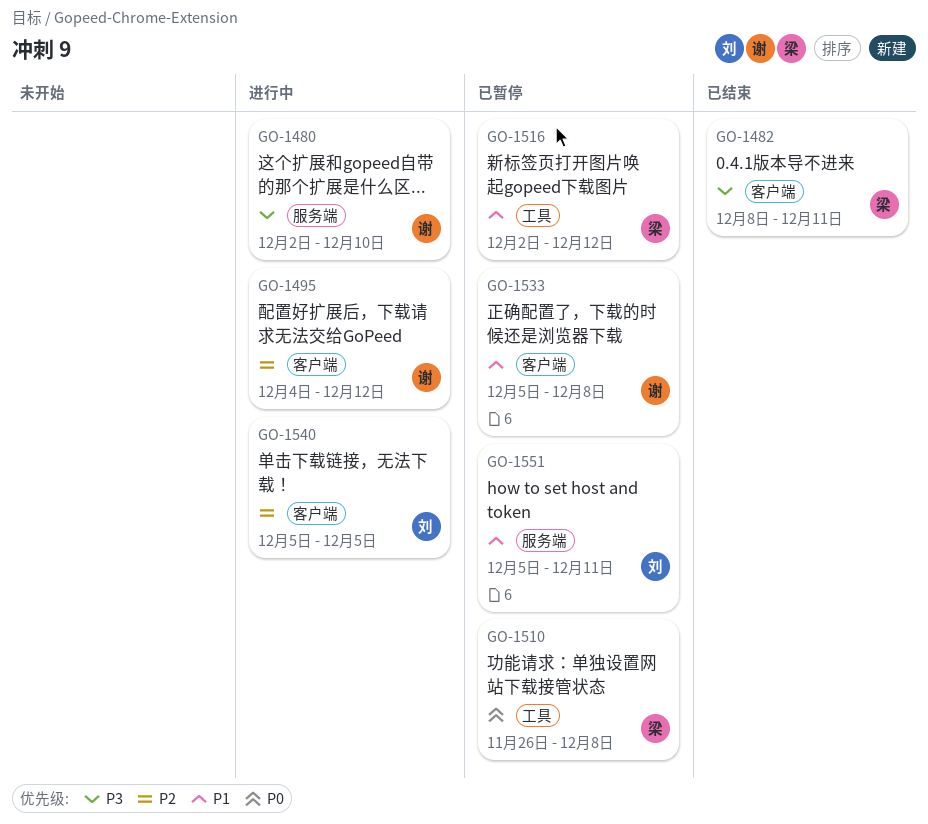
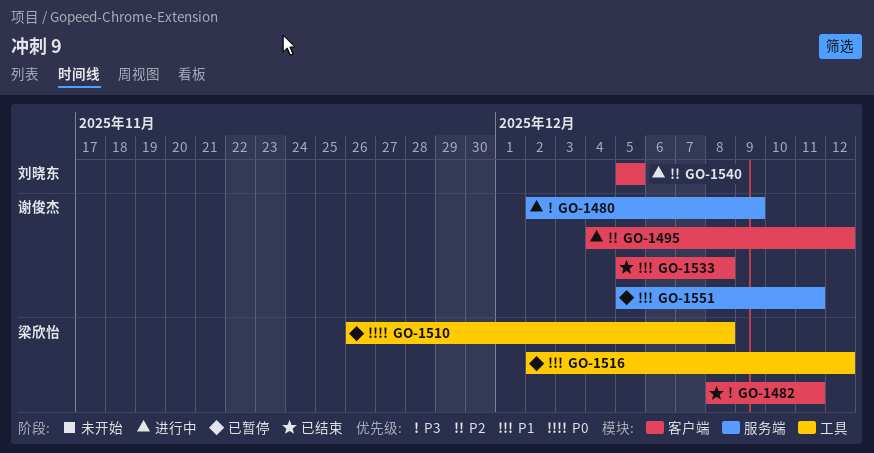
GO-1480, due: Dec 10 -> Dec 9
GO-1533, status: 已暂停 -> 已结束
GO-1551, owner: 刘晓东 -> 谢俊杰

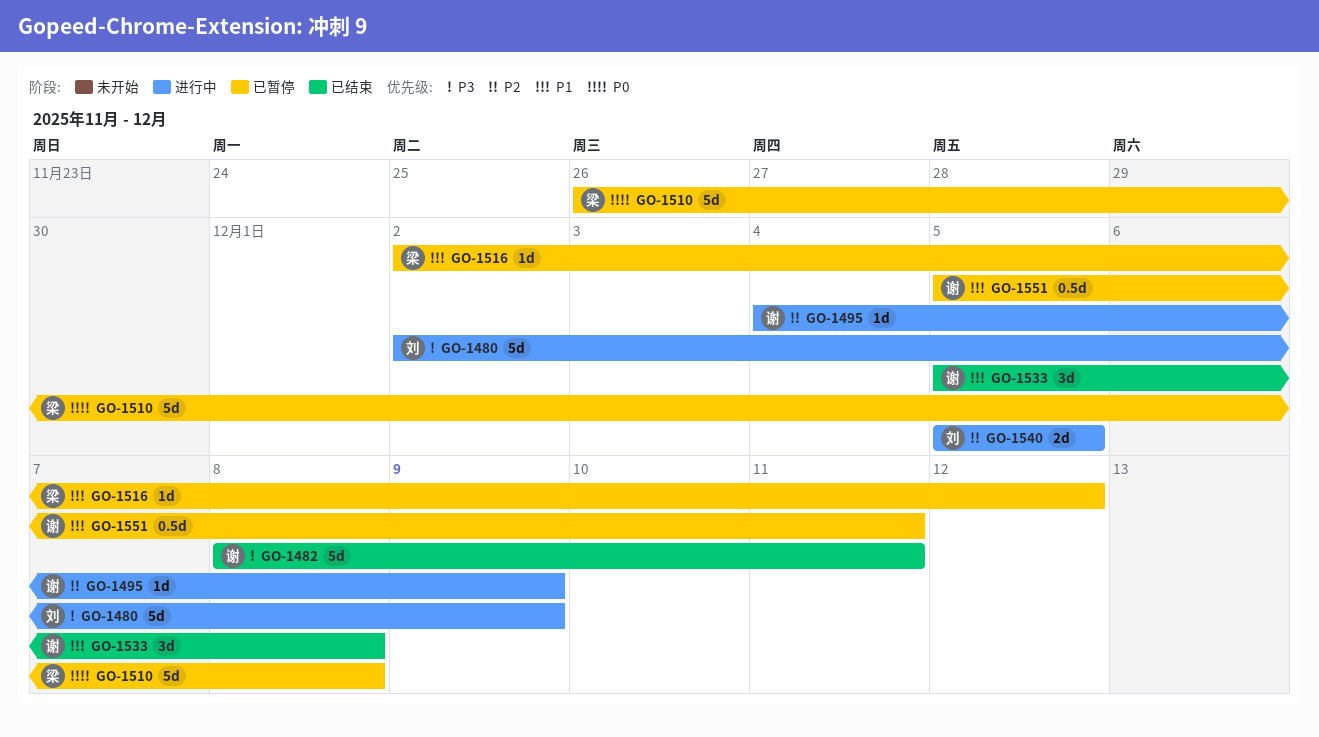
GO-1480, owner: 谢俊杰 -> 刘晓东
GO-1482, owner: 梁欣怡 -> 谢俊杰
GO-1495, due: Dec 12 -> Dec 9

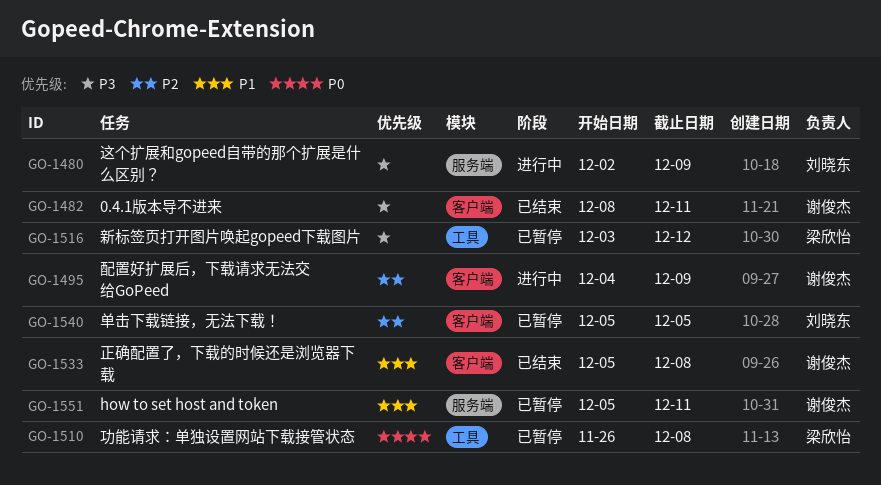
GO-1516, priority: P1 -> P3
GO-1516, start: Dec 2 -> Dec 3
GO-1540, status: 进行中 -> 已暂停

